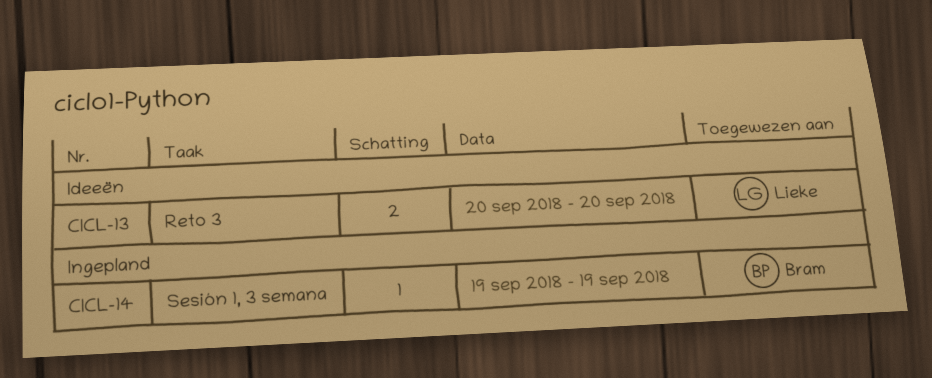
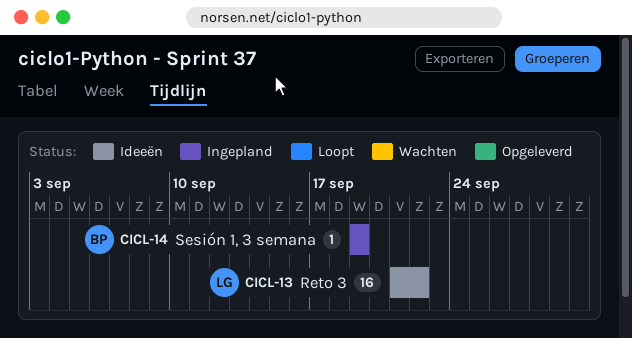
CICL-13, estimate: 2 -> 16
CICL-13, start: Sep 20 -> Sep 21
CICL-13, due: Sep 20 -> Sep 22

